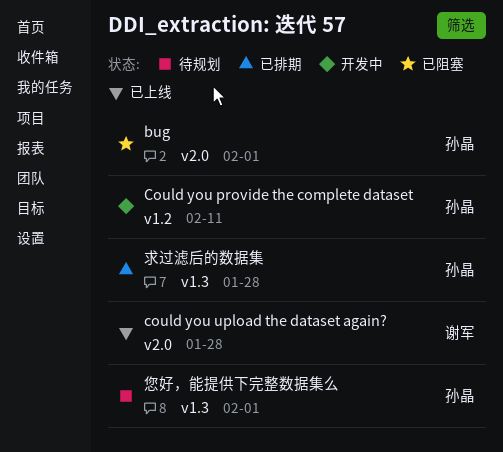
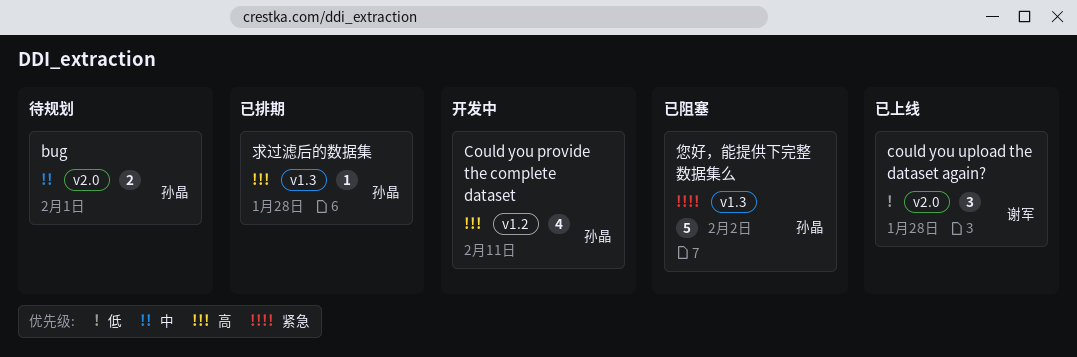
bug, status: 已阻塞 -> 待规划
您好，能提供下完整数据集么, status: 待规划 -> 已阻塞
您好，能提供下完整数据集么, due: Feb 1 -> Feb 2

